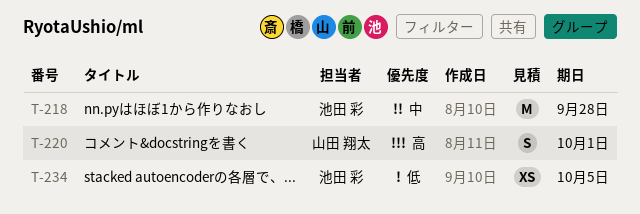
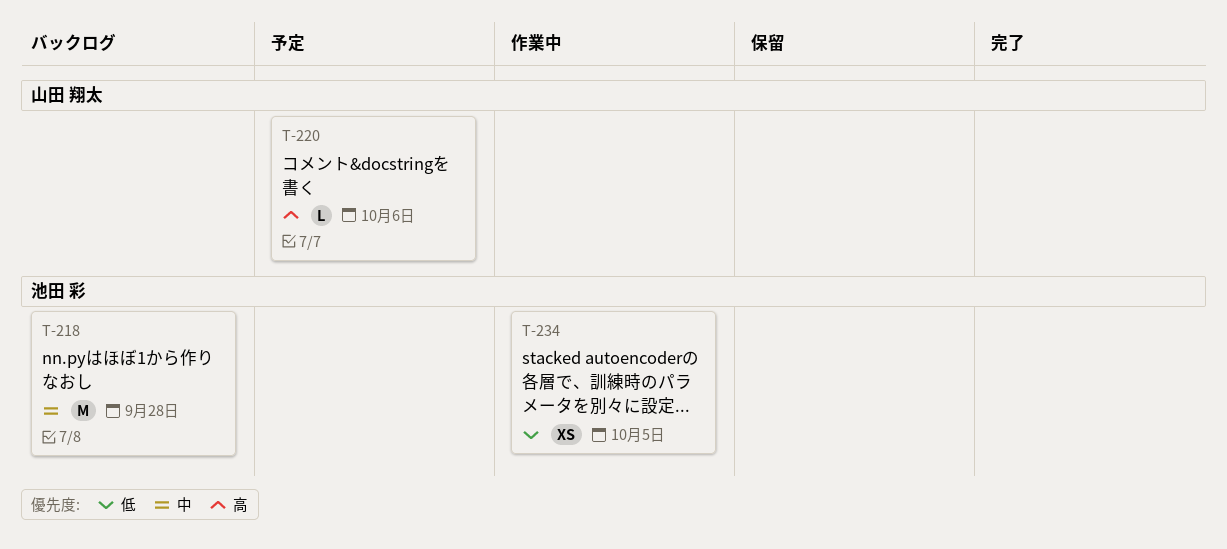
T-220, estimate: S -> L
T-220, due: Oct 1 -> Oct 6

